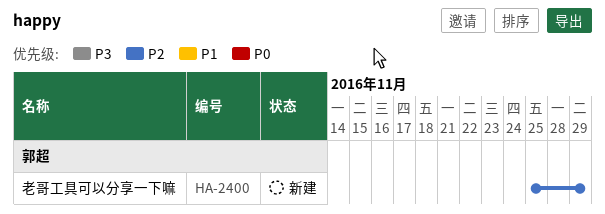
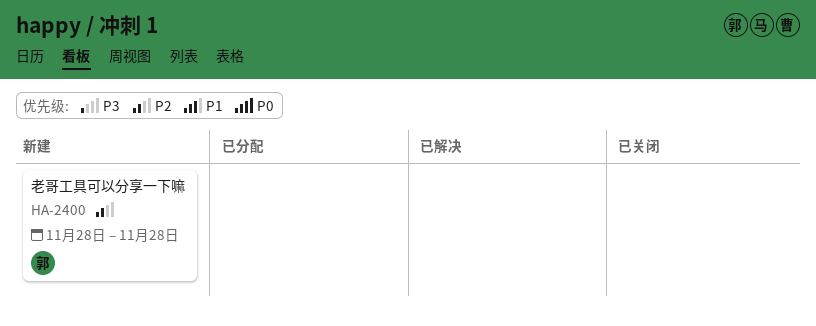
HA-2400, start: Nov 25 -> Nov 28
HA-2400, due: Nov 29 -> Nov 28

